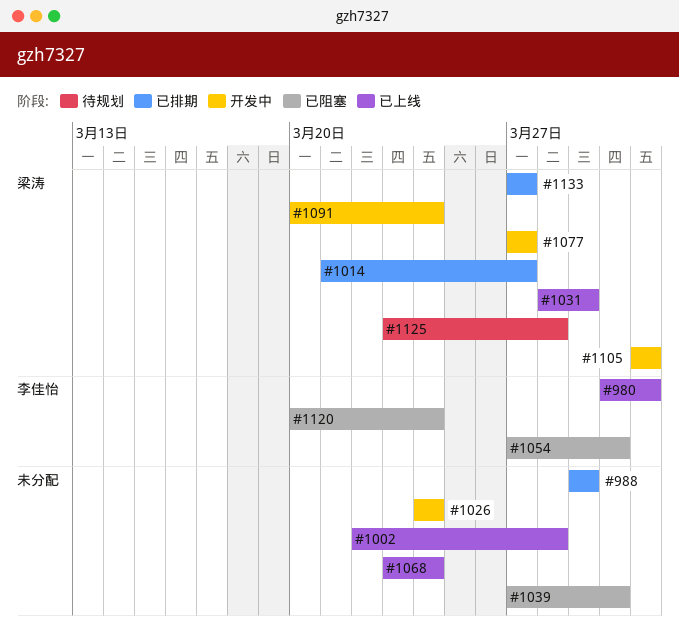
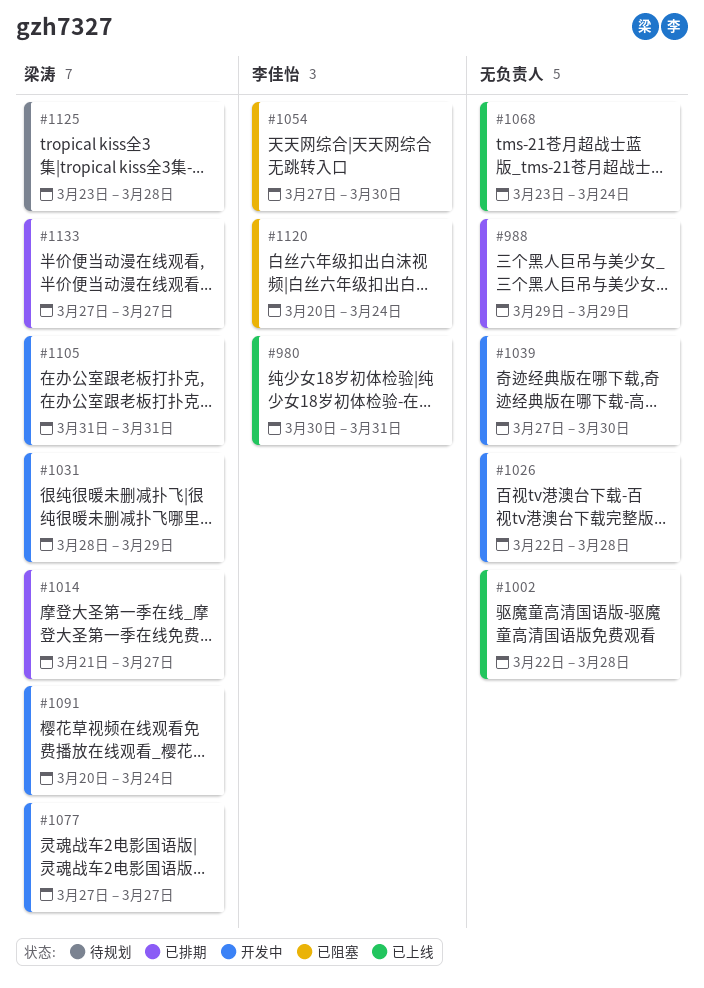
#1026, start: Mar 24 -> Mar 22
#1026, due: Mar 24 -> Mar 28
#1031, status: 已上线 -> 开发中
#1039, status: 已阻塞 -> 开发中

